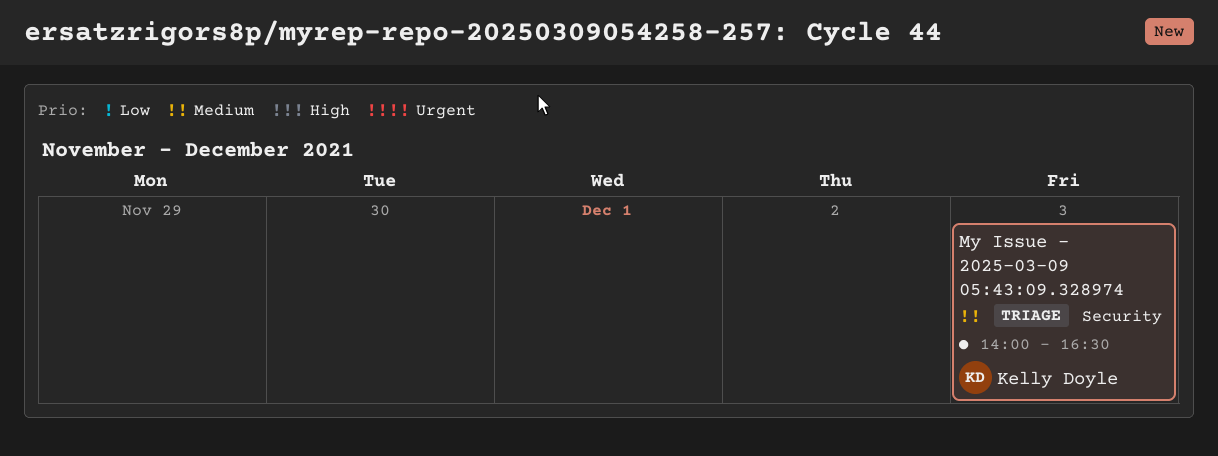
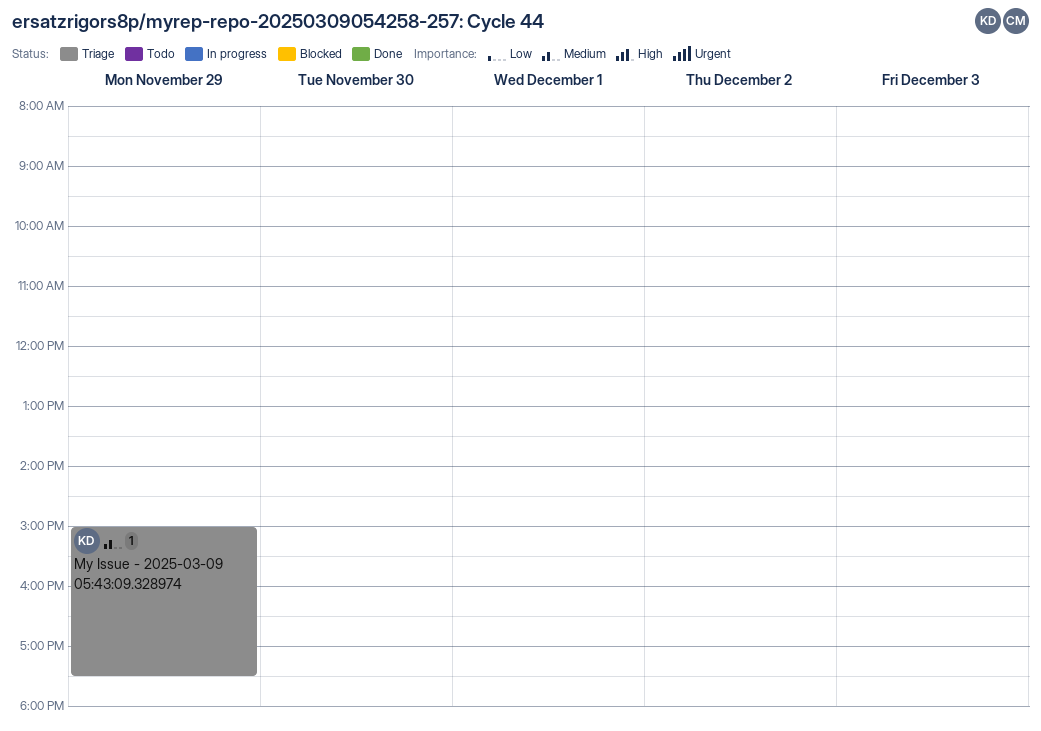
My Issue - 2025-03-09 05:43:09.328974, day: Dec 3 -> Nov 29
My Issue - 2025-03-09 05:43:09.328974, begins: 14:00 -> 15:00
My Issue - 2025-03-09 05:43:09.328974, ends: 16:30 -> 17:30

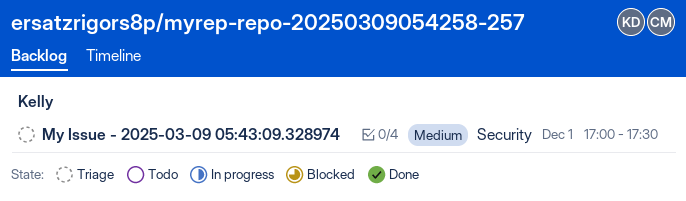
My Issue - 2025-03-09 05:43:09.328974, day: Nov 29 -> Dec 1
My Issue - 2025-03-09 05:43:09.328974, begins: 15:00 -> 17:00

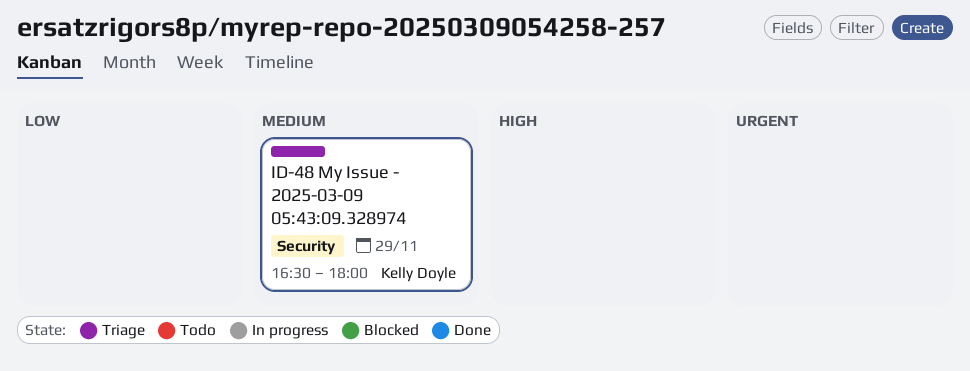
My Issue - 2025-03-09 05:43:09.328974, day: Dec 1 -> Nov 29
My Issue - 2025-03-09 05:43:09.328974, begins: 17:00 -> 16:30
My Issue - 2025-03-09 05:43:09.328974, ends: 17:30 -> 18:00

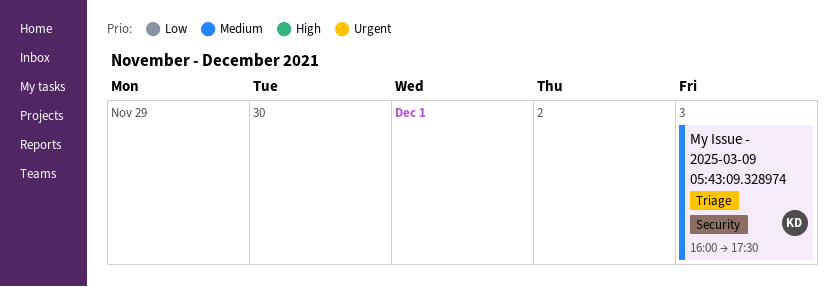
My Issue - 2025-03-09 05:43:09.328974, day: Nov 29 -> Dec 3
My Issue - 2025-03-09 05:43:09.328974, begins: 16:30 -> 16:00
My Issue - 2025-03-09 05:43:09.328974, ends: 18:00 -> 17:30

